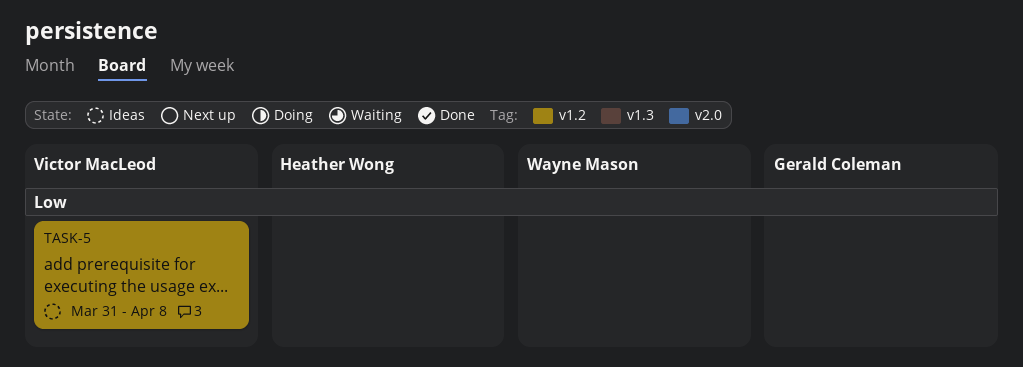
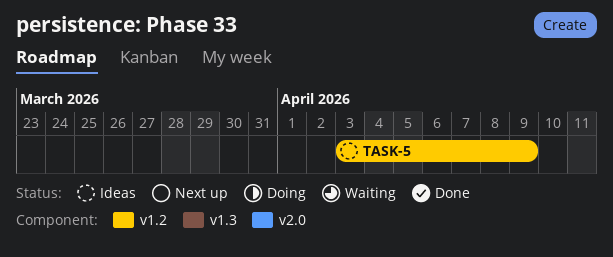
TASK-5, start: Mar 31 -> Apr 3
TASK-5, due: Apr 8 -> Apr 9

